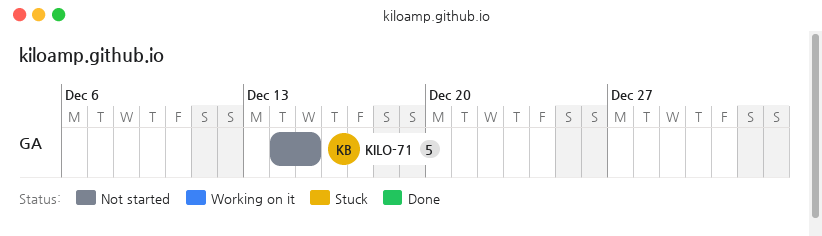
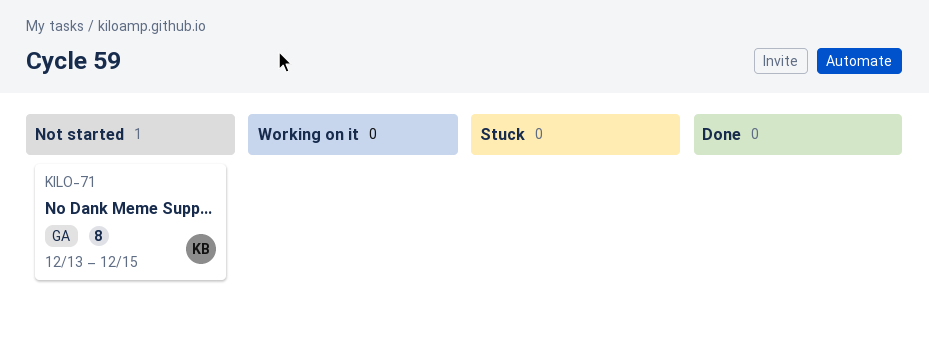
KILO-71, estimate: 5 -> 8
KILO-71, start: Dec 14 -> Dec 13

